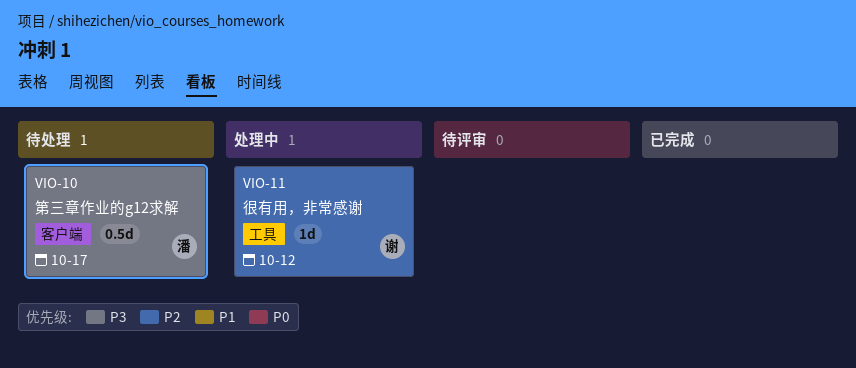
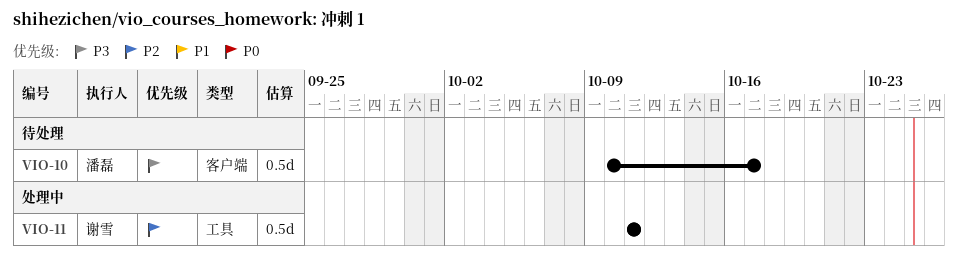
VIO-11, estimate: 1d -> 0.5d
VIO-11, due: Oct 12 -> Oct 11

